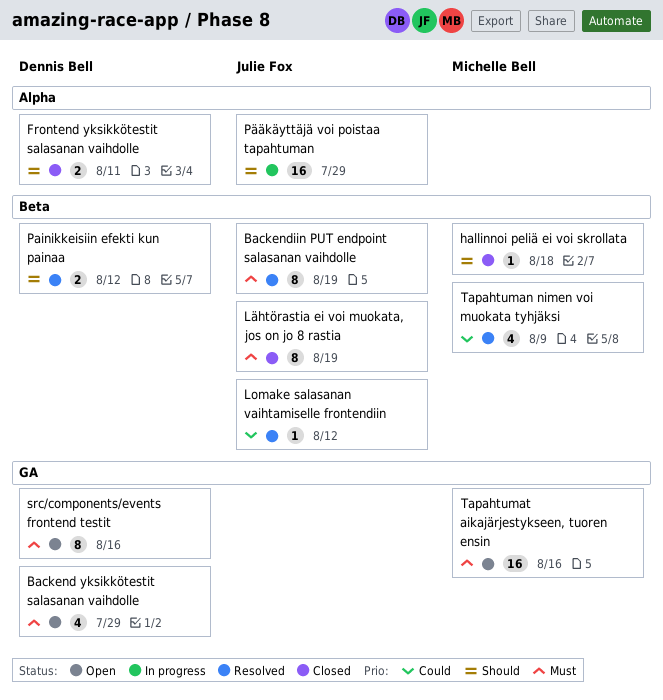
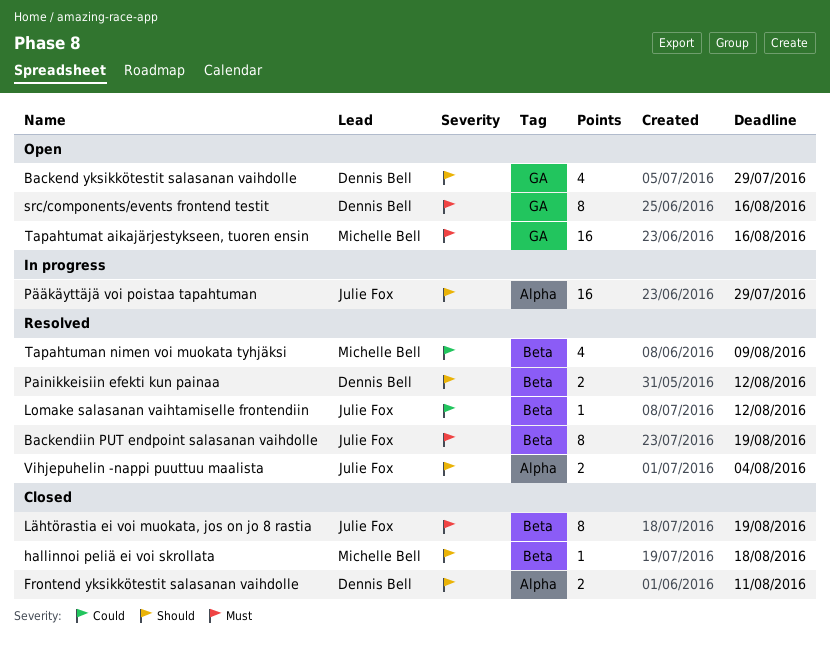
Backend yksikkötestit salasanan vaihdolle, priority: Must -> Should
Vihjepuhelin -nappi puuttuu maalista: none -> present

